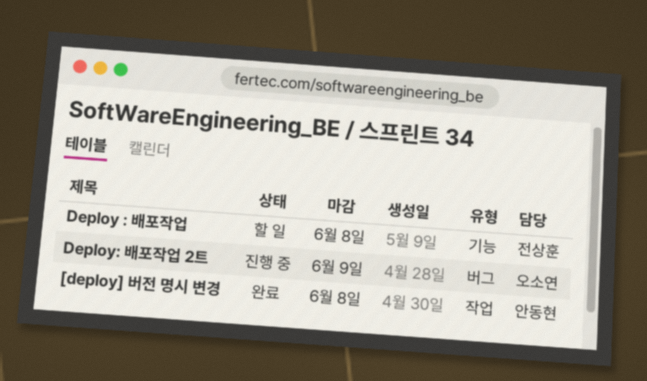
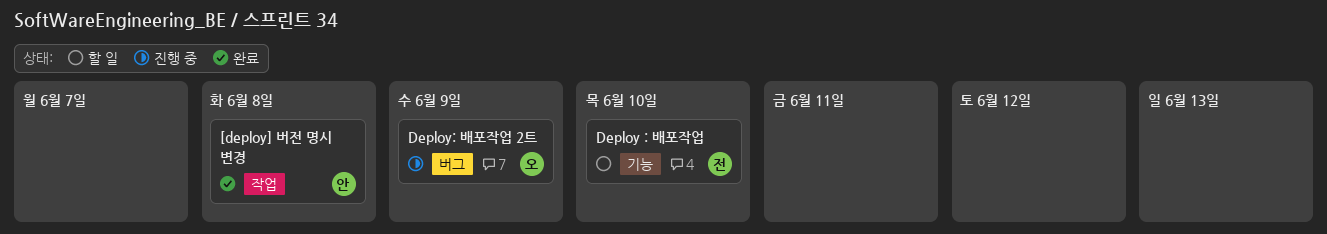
Deploy : 배포작업, due: Jun 8 -> Jun 10

